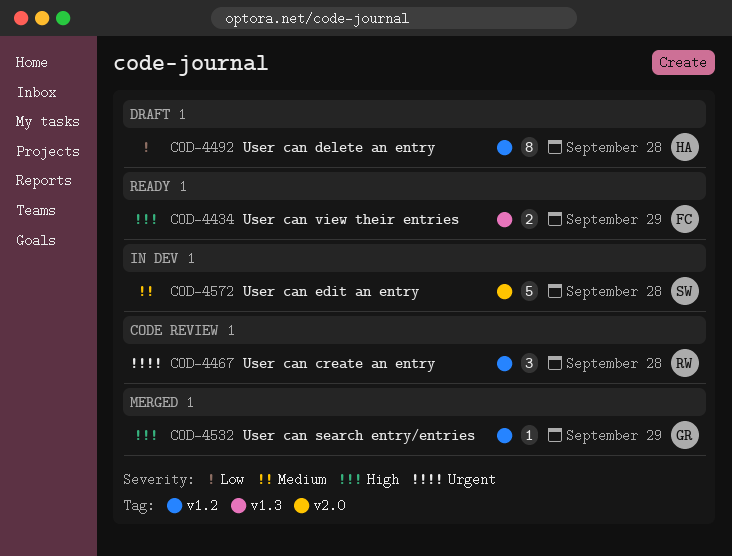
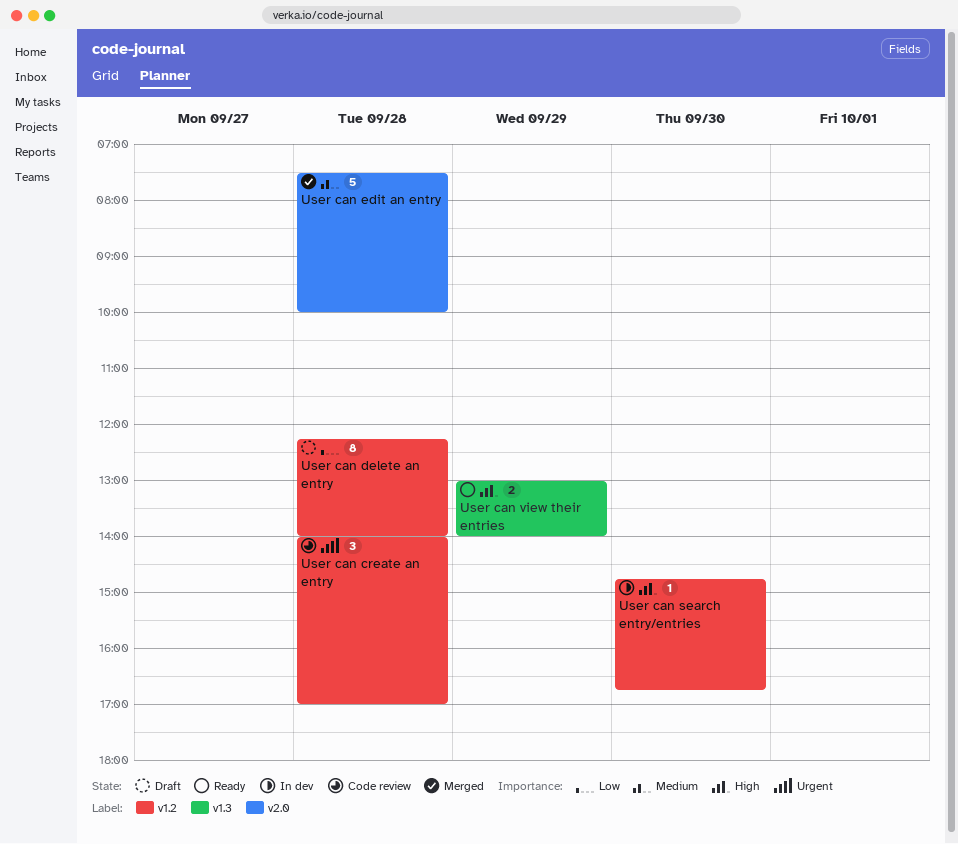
User can edit an entry, status: In dev -> Merged
User can search entry/entries, status: Merged -> In dev
User can search entry/entries, day: Sep 29 -> Sep 30

